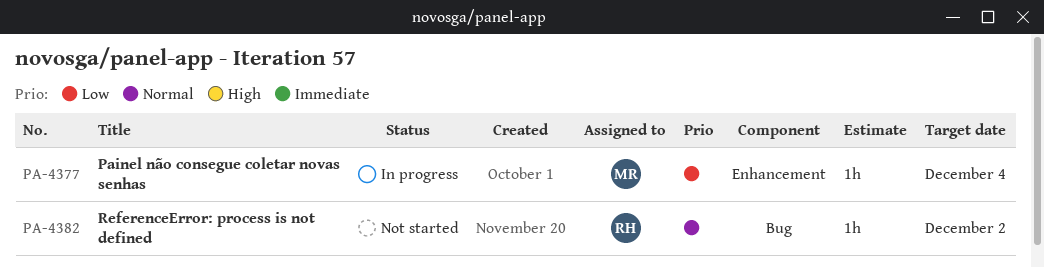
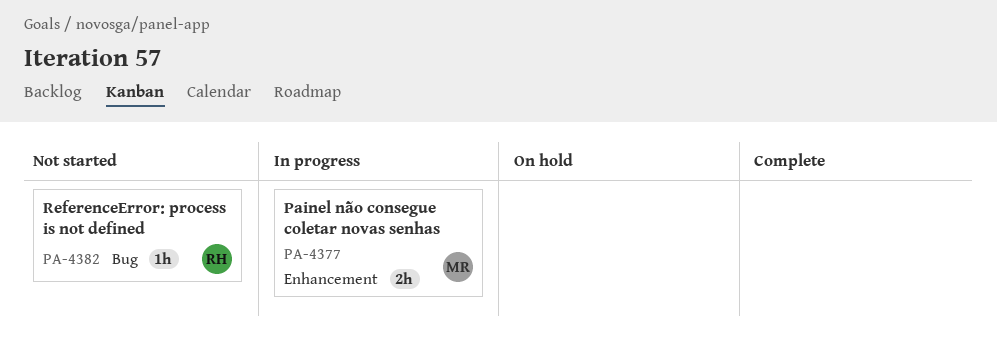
PA-4377, estimate: 1h -> 2h

